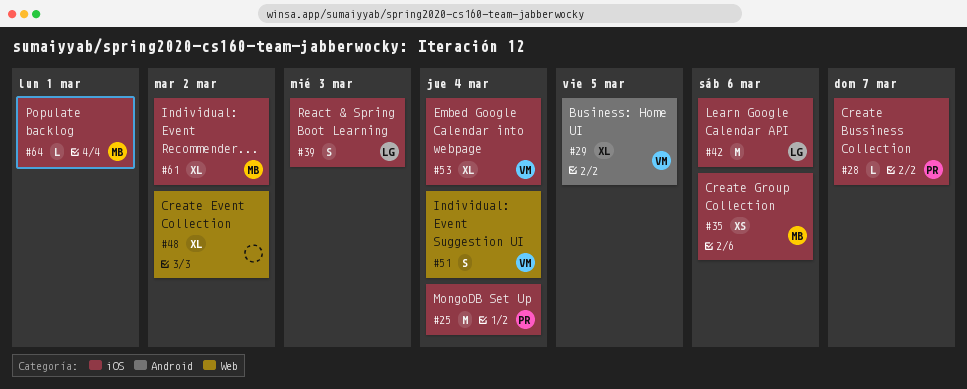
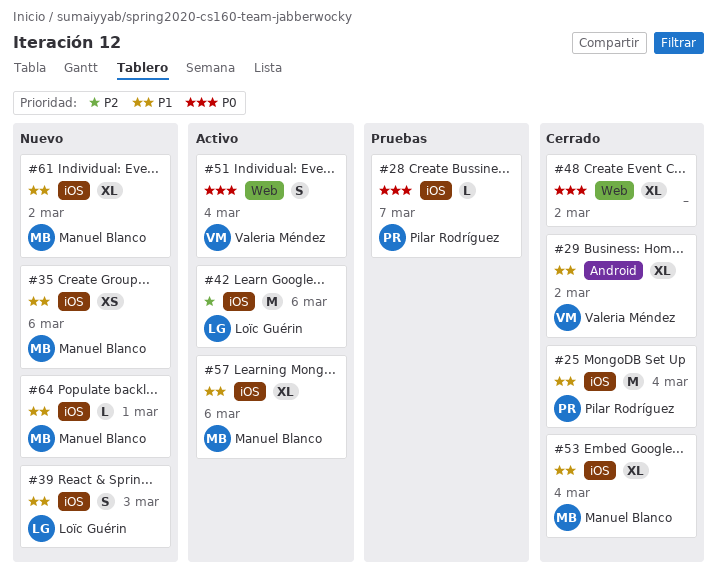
#29, due: Mar 5 -> Mar 2
#53, owner: Valeria Méndez -> Manuel Blanco
#57: none -> present

